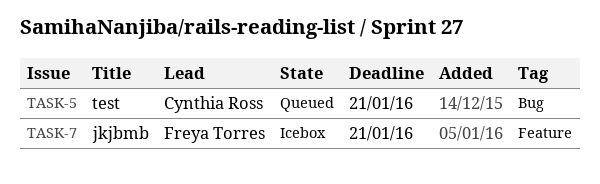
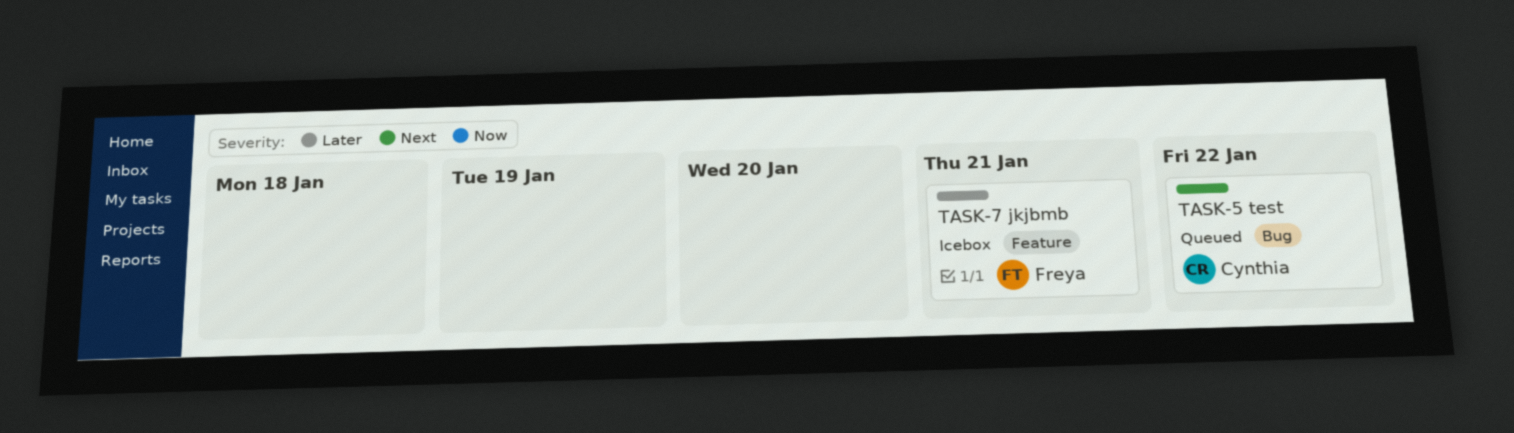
TASK-5, due: Jan 21 -> Jan 22

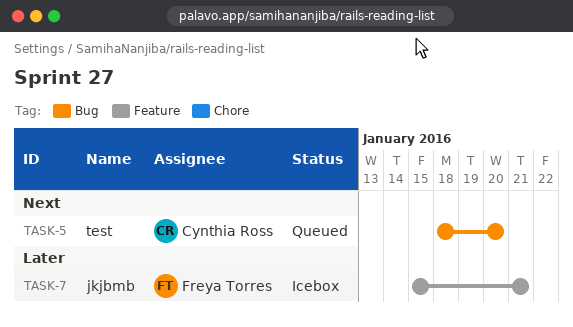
TASK-5, due: Jan 22 -> Jan 20

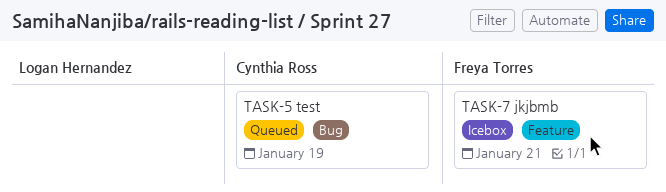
TASK-5, due: Jan 20 -> Jan 19

